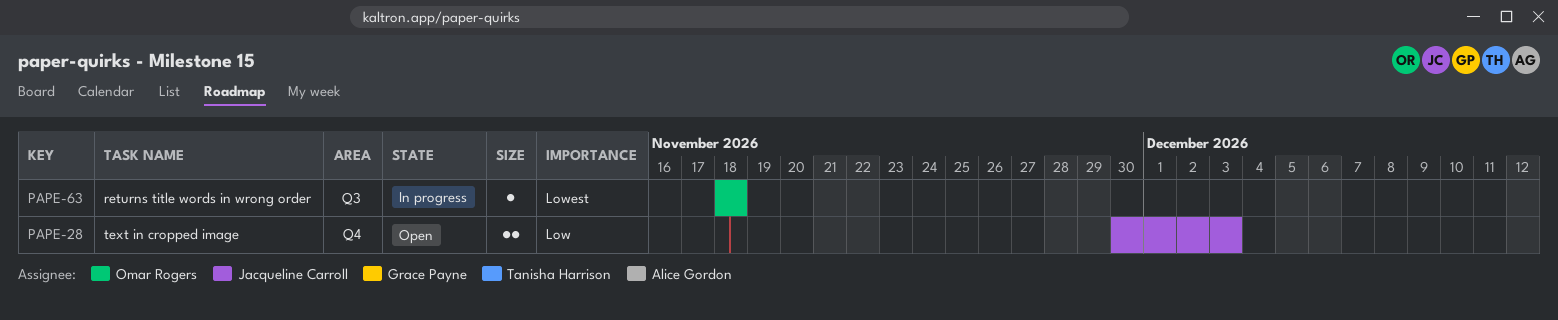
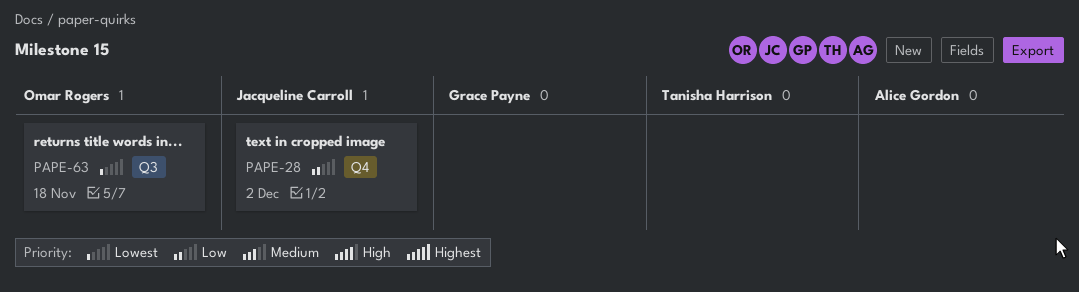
PAPE-28, due: Dec 3 -> Dec 2

